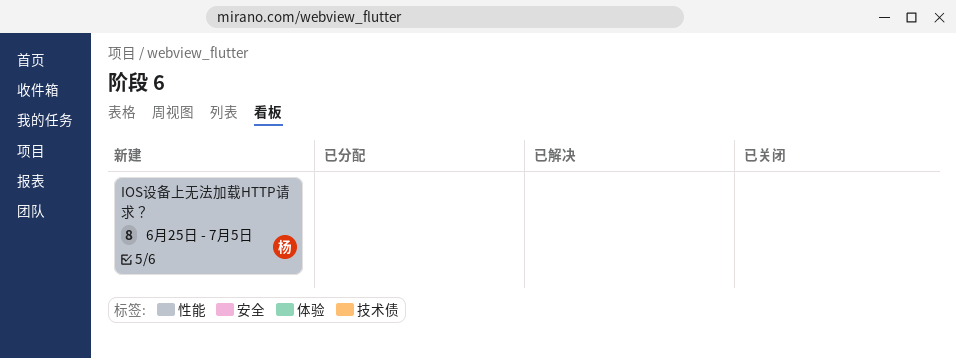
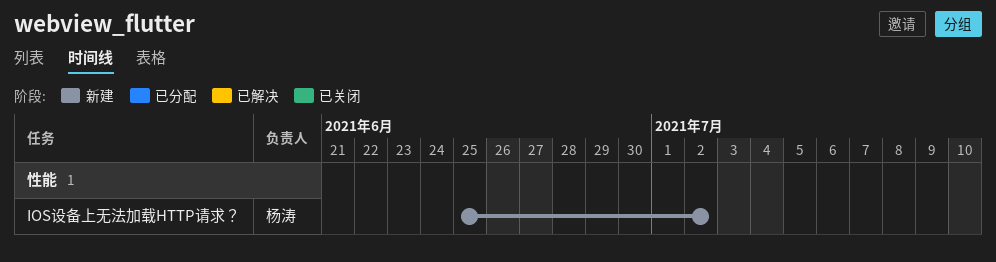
IOS设备上无法加载HTTP请求？, due: Jul 5 -> Jul 2

